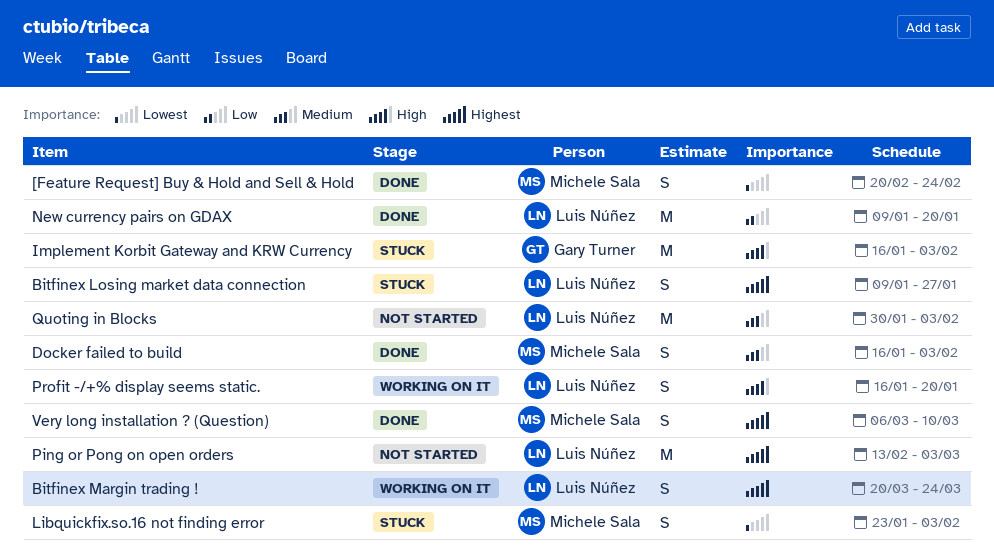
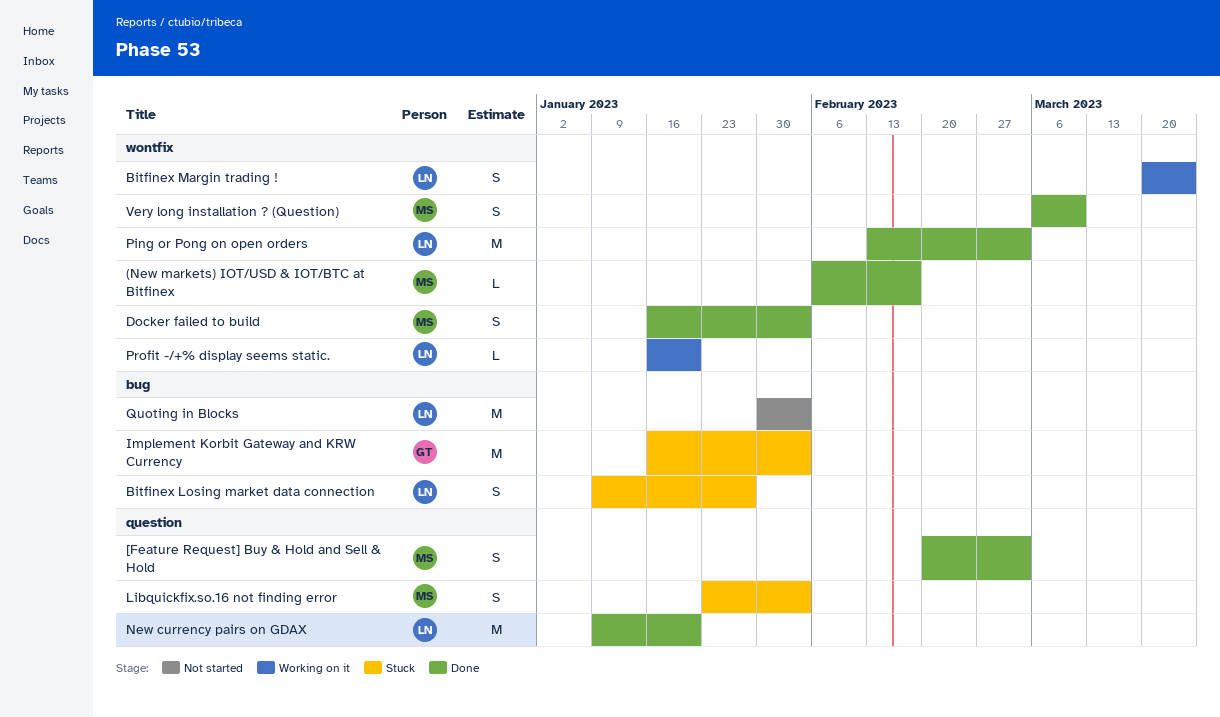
(New markets) IOT/USD & IOT/BTC at Bitfinex: none -> present
[Feature Request] Buy & Hold and Sell & Hold, due: Feb 24 -> Mar 3
Ping or Pong on open orders, status: Not started -> Done
Profit -/+% display seems static., estimate: S -> L

